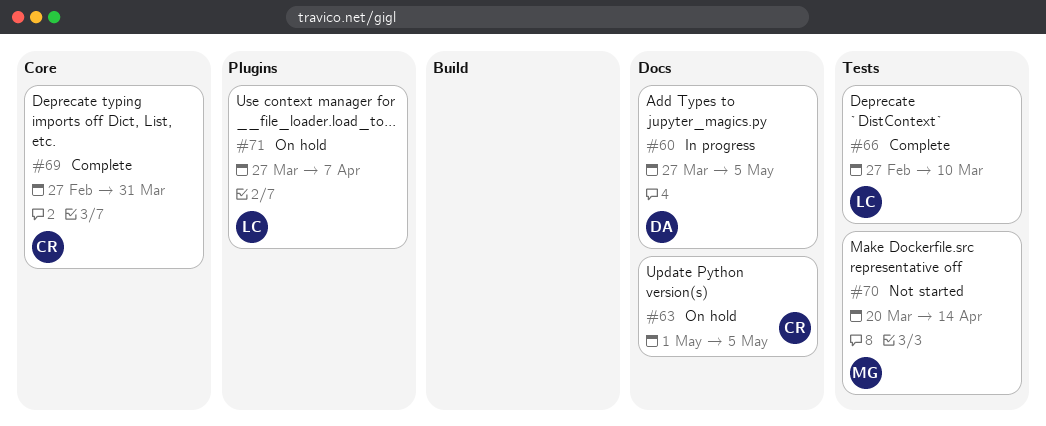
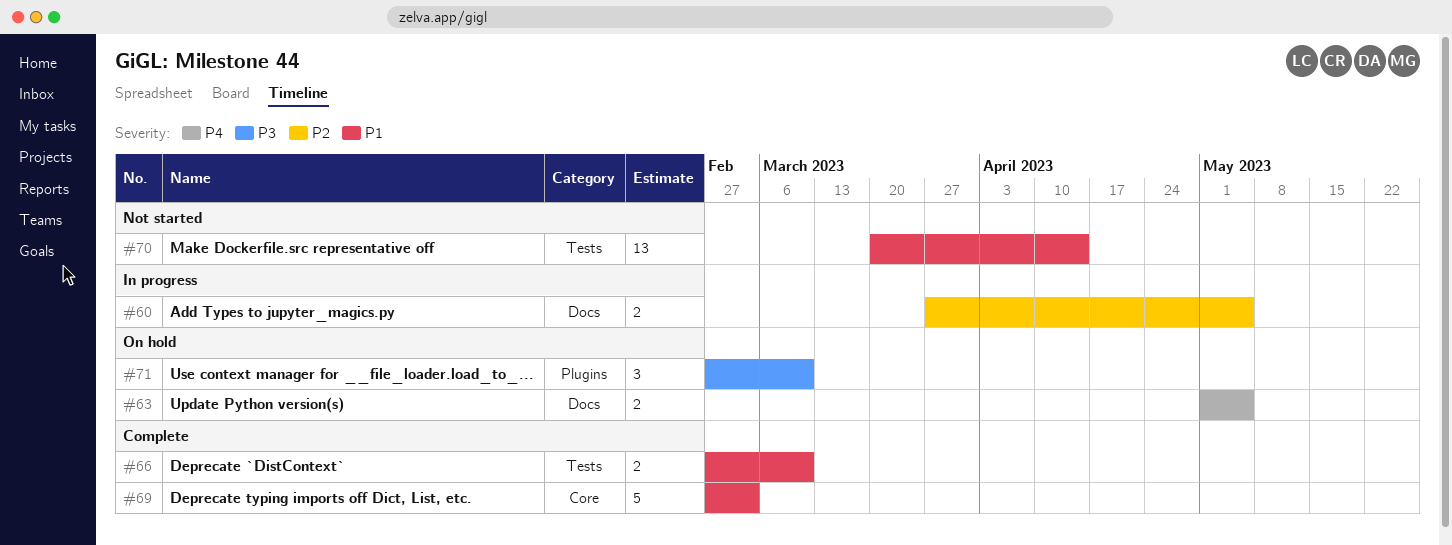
#69, due: Mar 31 -> Mar 3
#71, start: Mar 27 -> Feb 27
#71, due: Apr 7 -> Mar 10

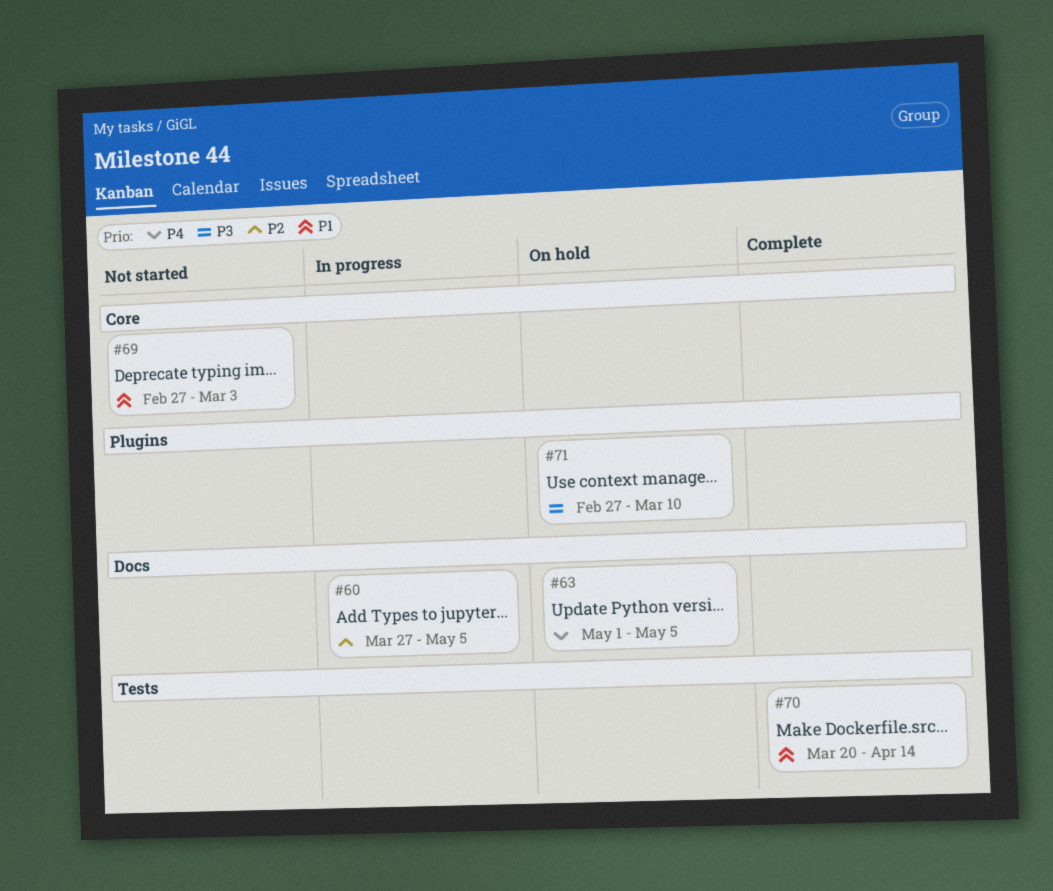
#66: present -> none
#69, status: Complete -> Not started
#70, status: Not started -> Complete

